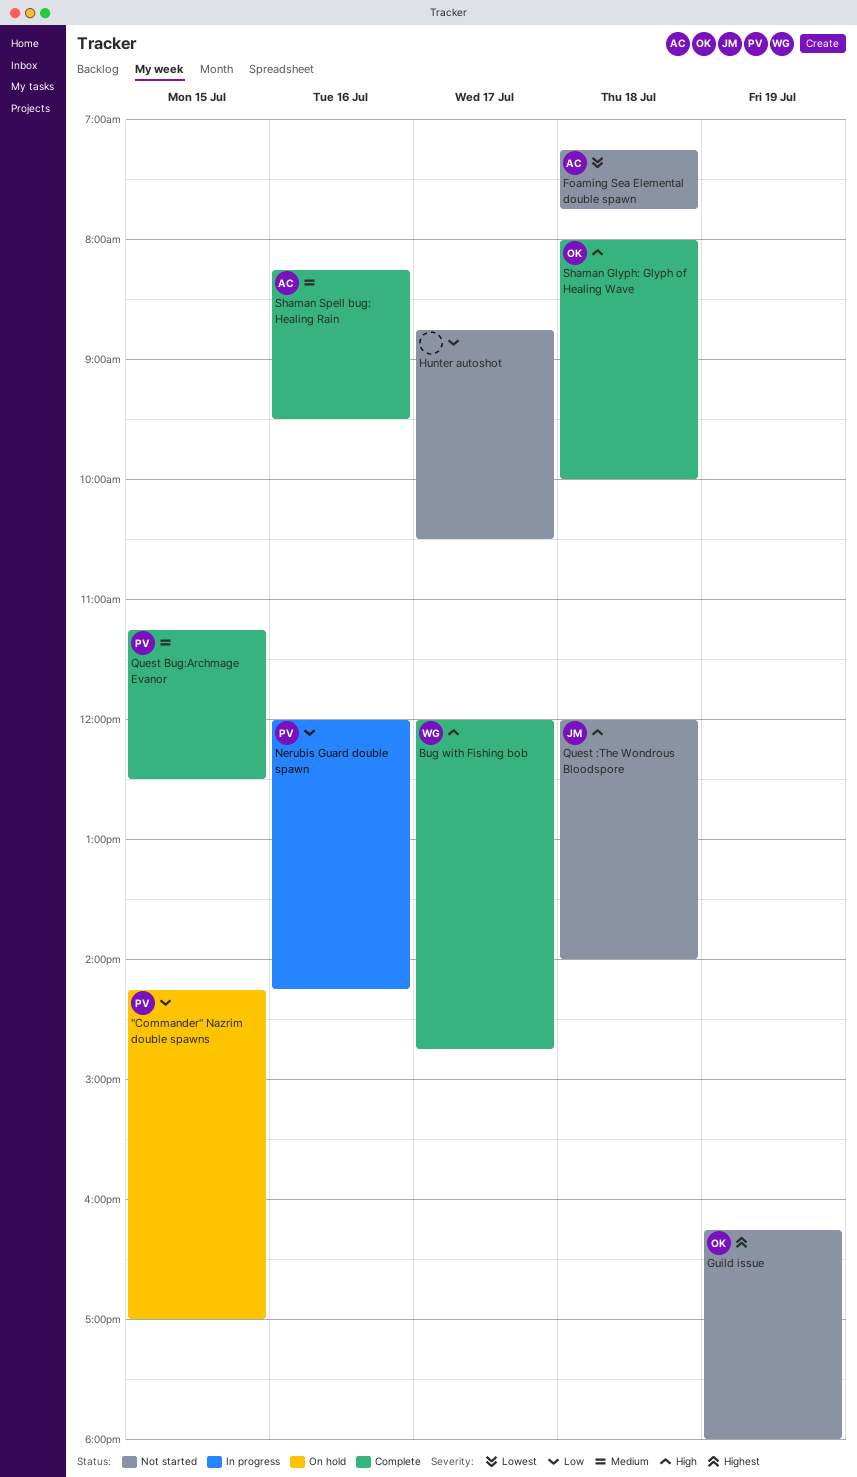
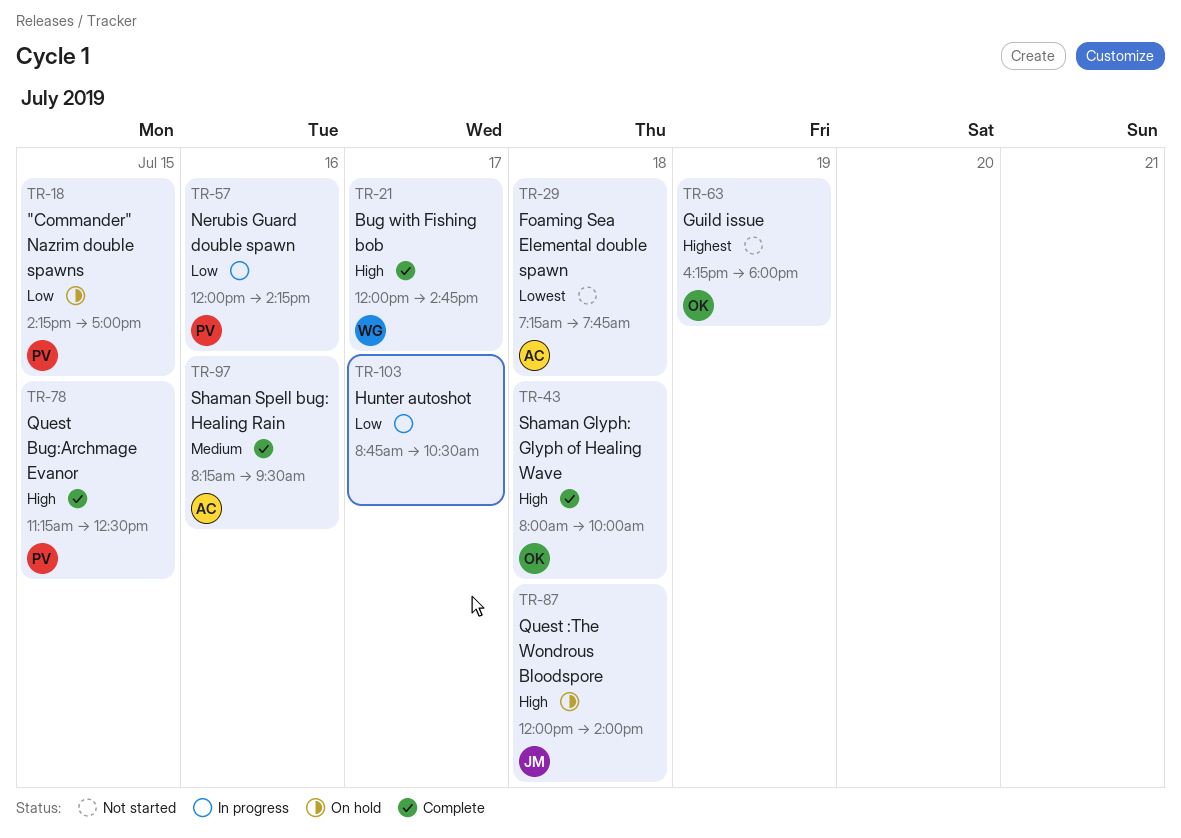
Hunter autoshot, status: Not started -> In progress
Quest :The Wondrous Bloodspore, status: Not started -> On hold
Quest Bug:Archmage Evanor, priority: Medium -> High

